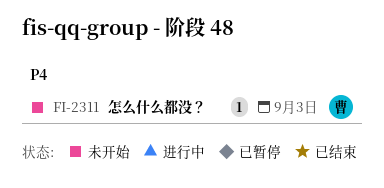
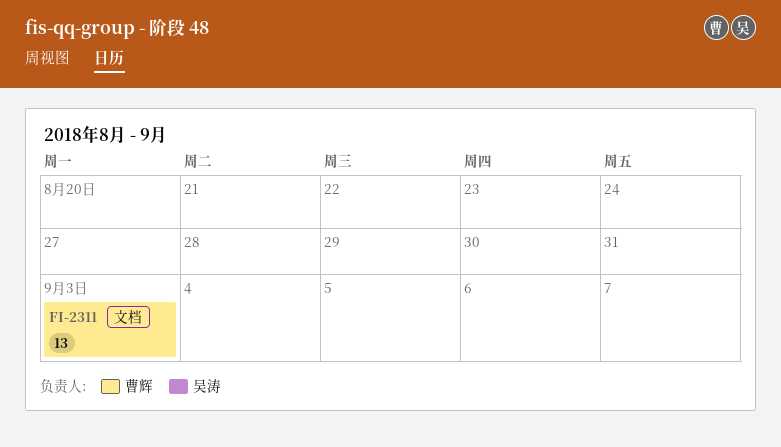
FI-2311, estimate: 1 -> 13

